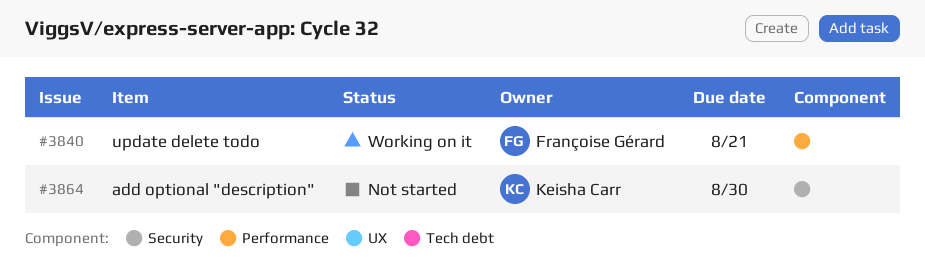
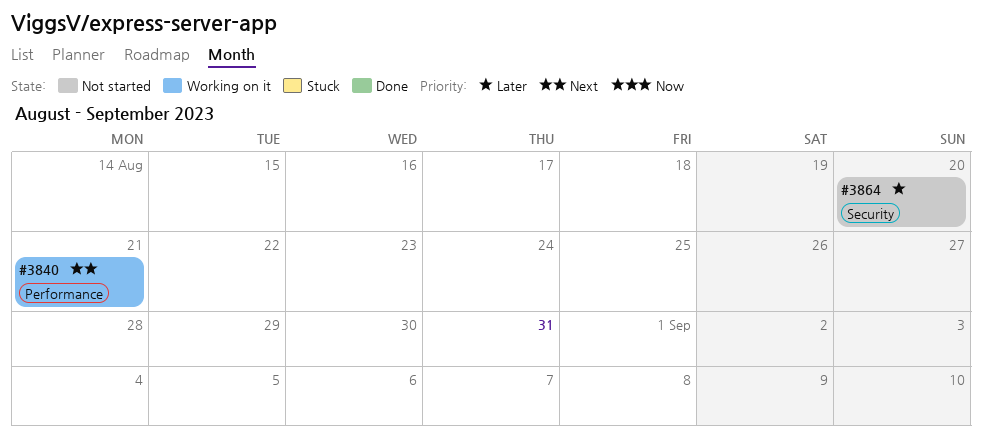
#3864, due: Aug 30 -> Aug 20

